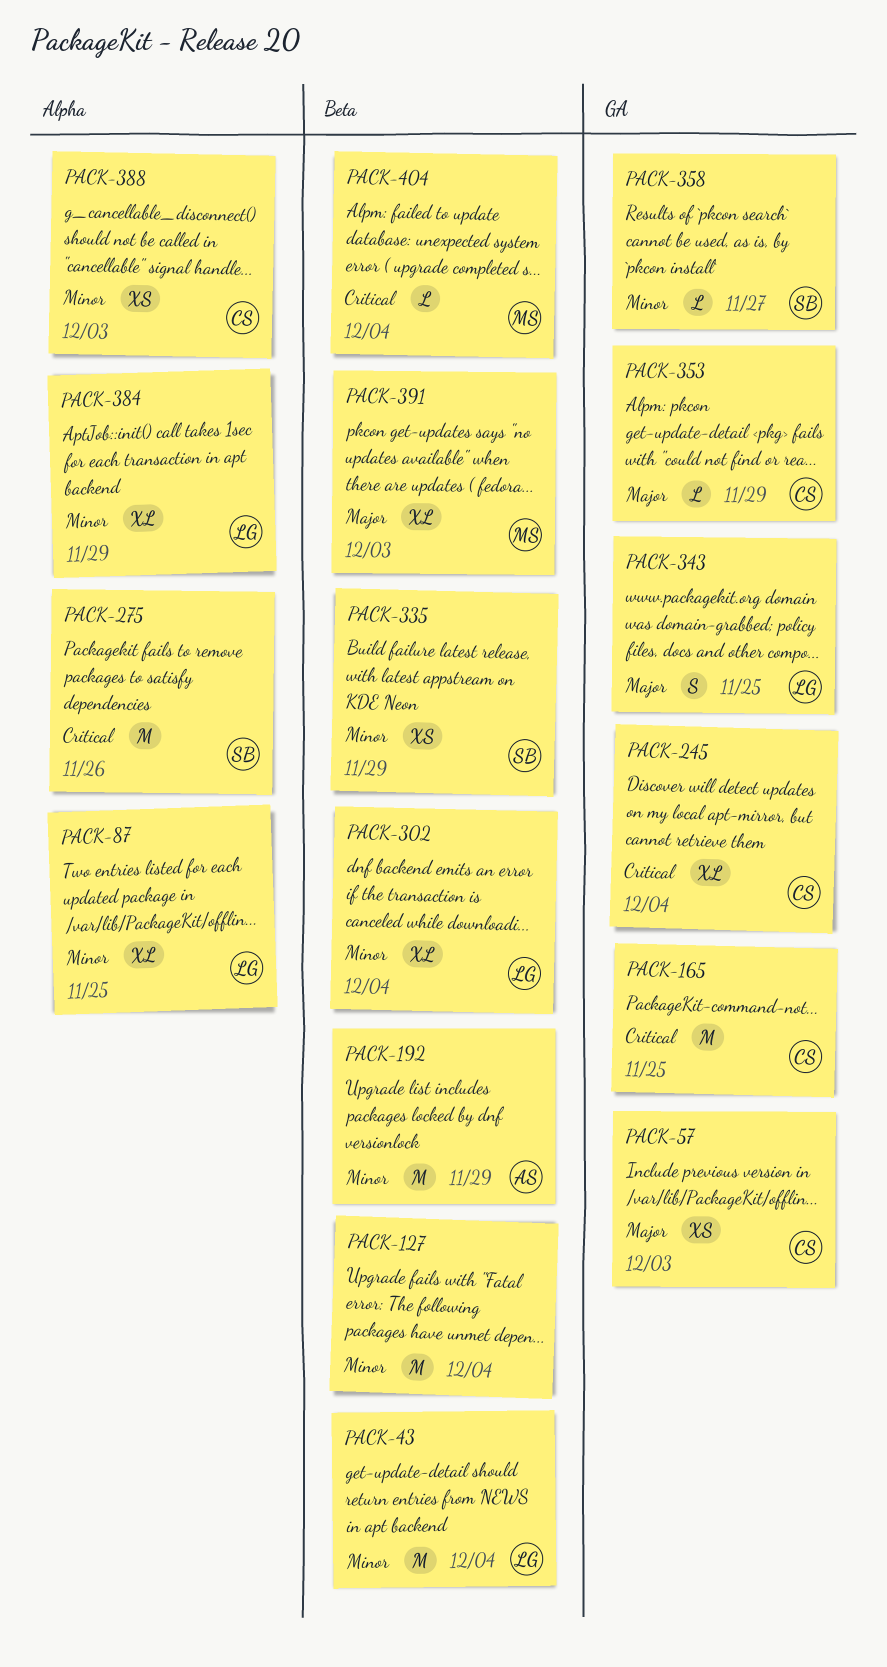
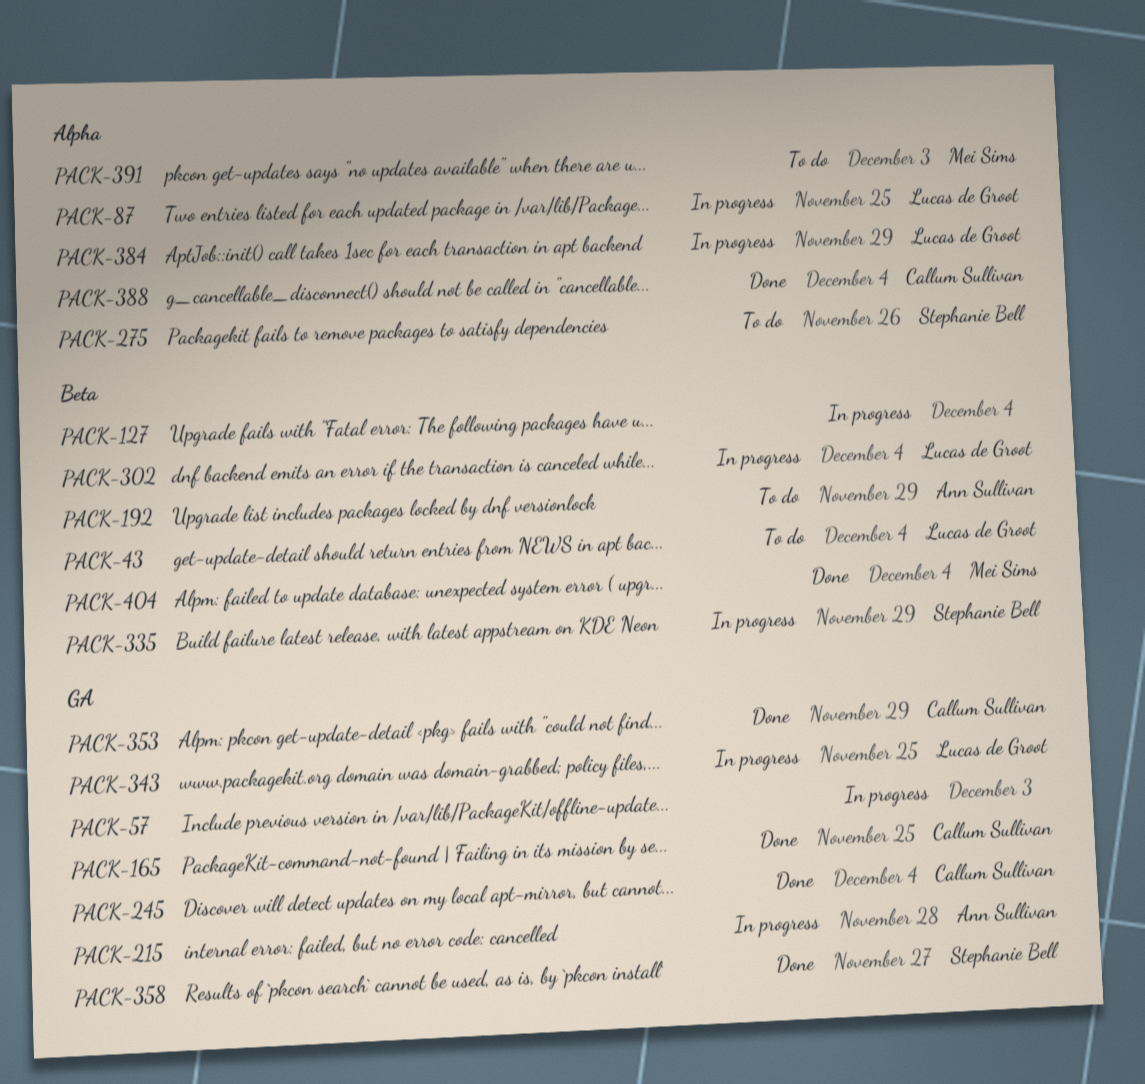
PACK-57, owner: Callum Sullivan -> none
PACK-215: none -> present
PACK-388, due: Dec 3 -> Dec 4
PACK-391, label: Beta -> Alpha

